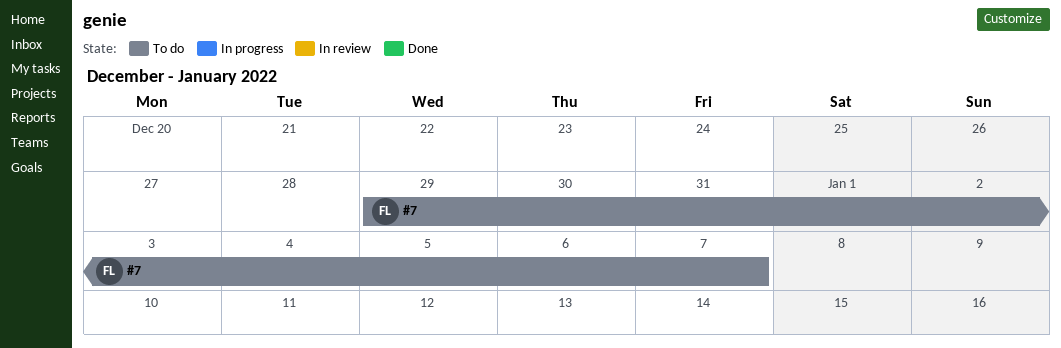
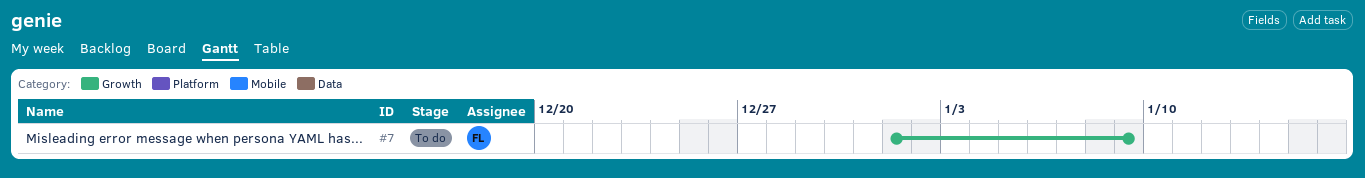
#7, start: Dec 29 -> Jan 1
#7, due: Jan 7 -> Jan 9

